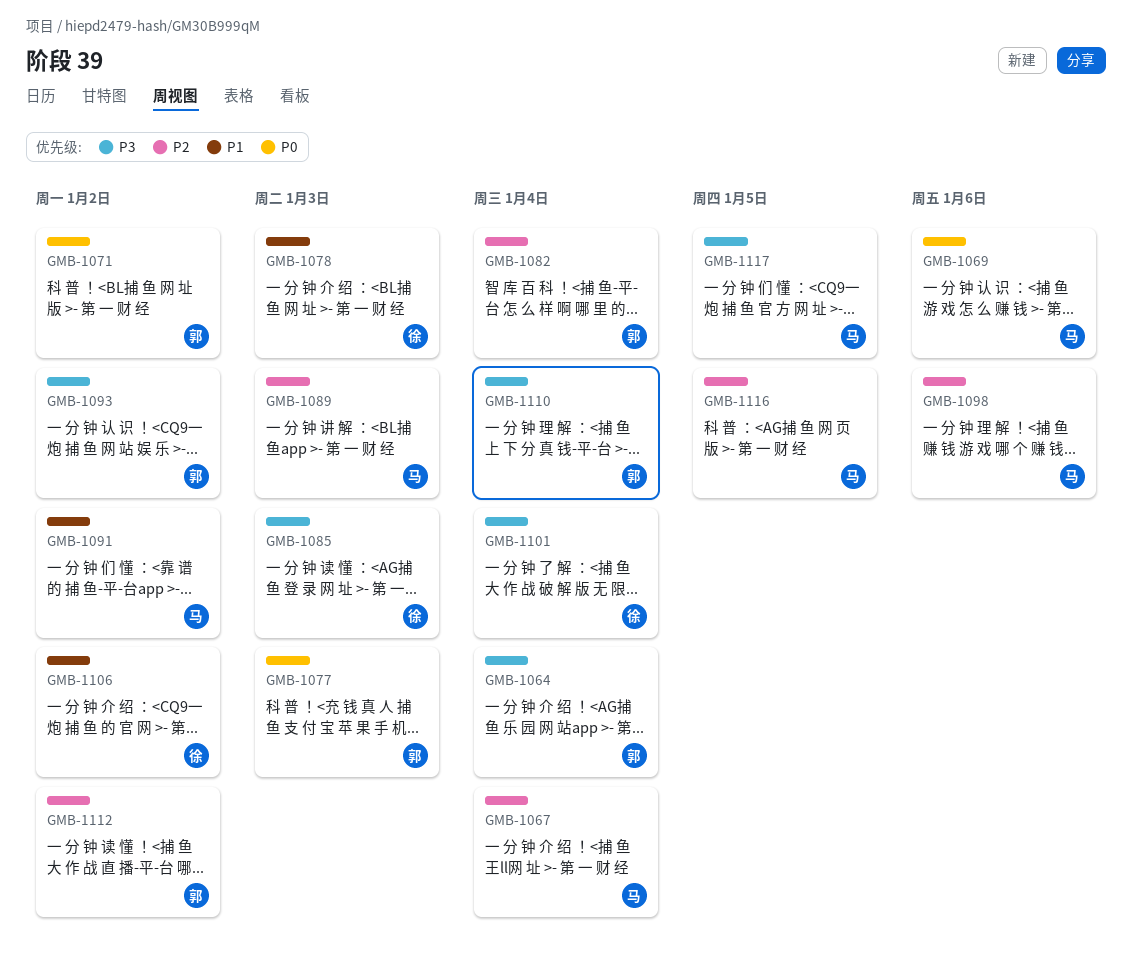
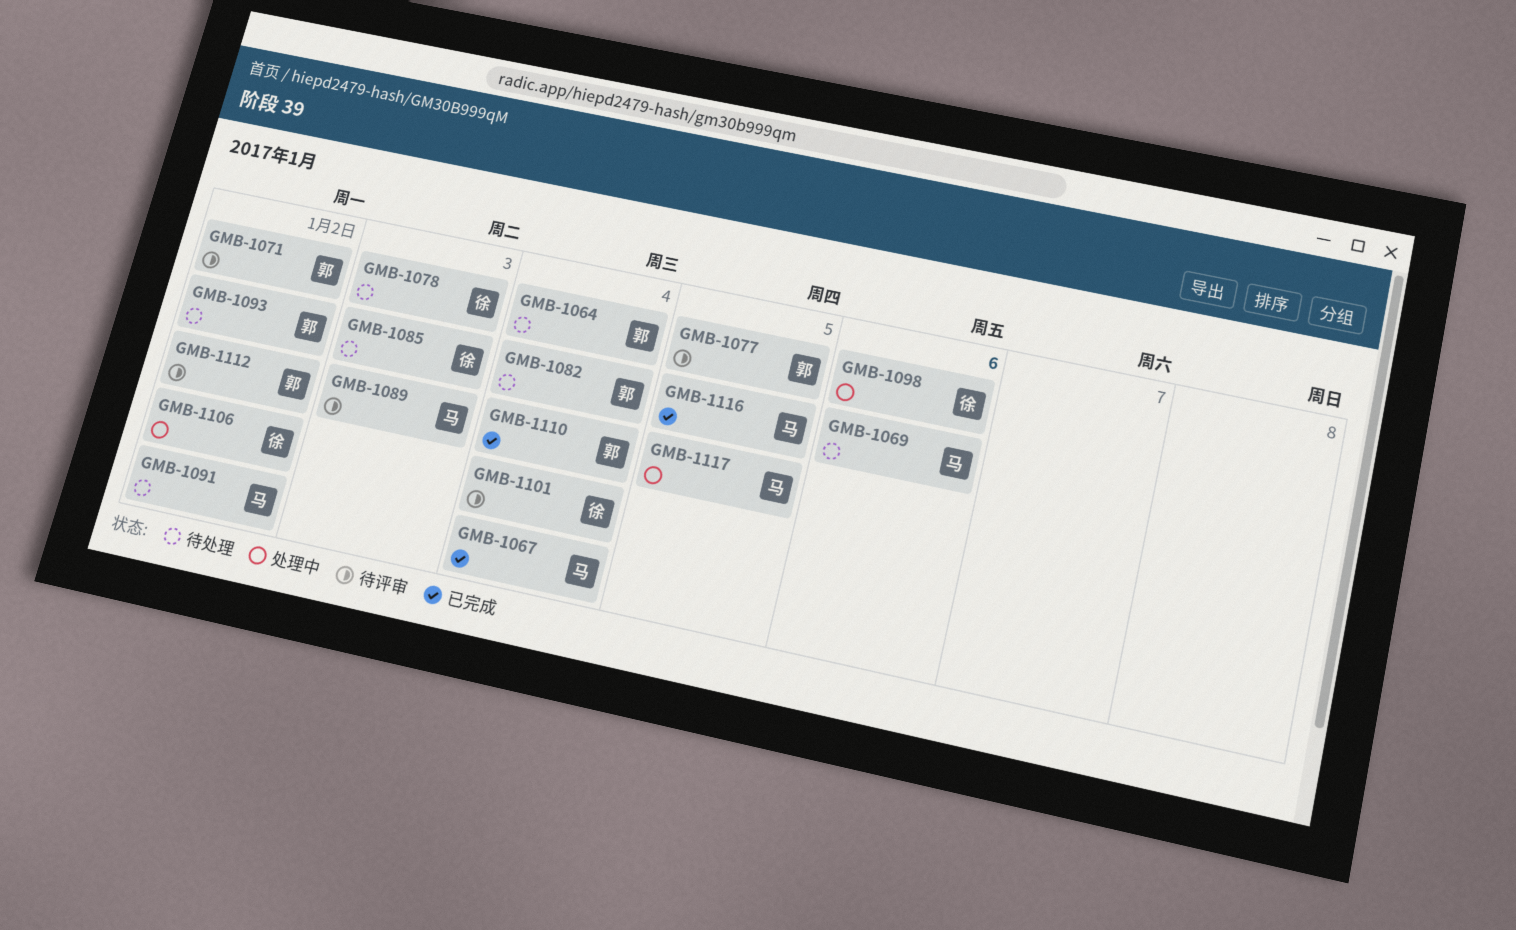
GMB-1077, due: Jan 3 -> Jan 5
GMB-1098, owner: 马 -> 徐

